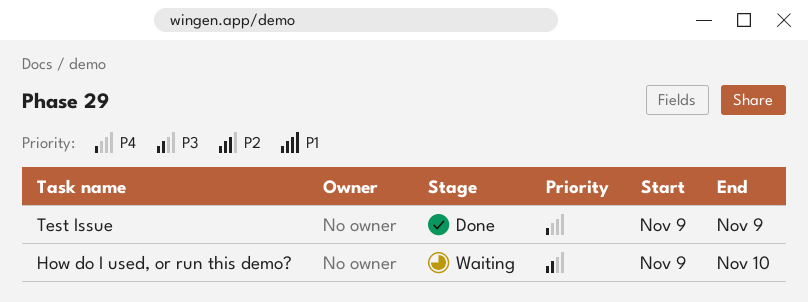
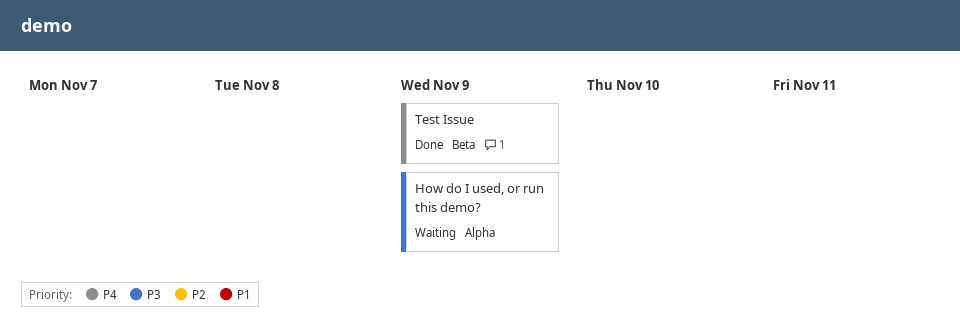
How do I used, or run this demo?, due: Nov 10 -> Nov 9

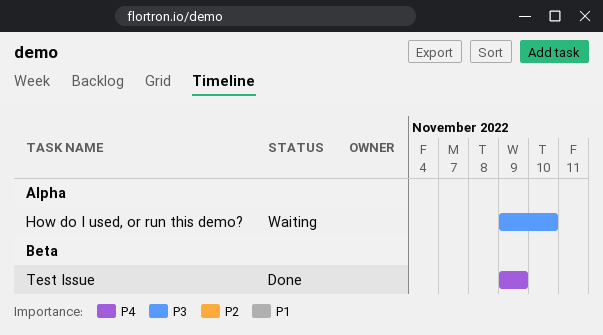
How do I used, or run this demo?, due: Nov 9 -> Nov 10

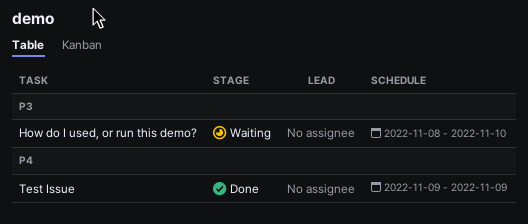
How do I used, or run this demo?, start: Nov 9 -> Nov 8

